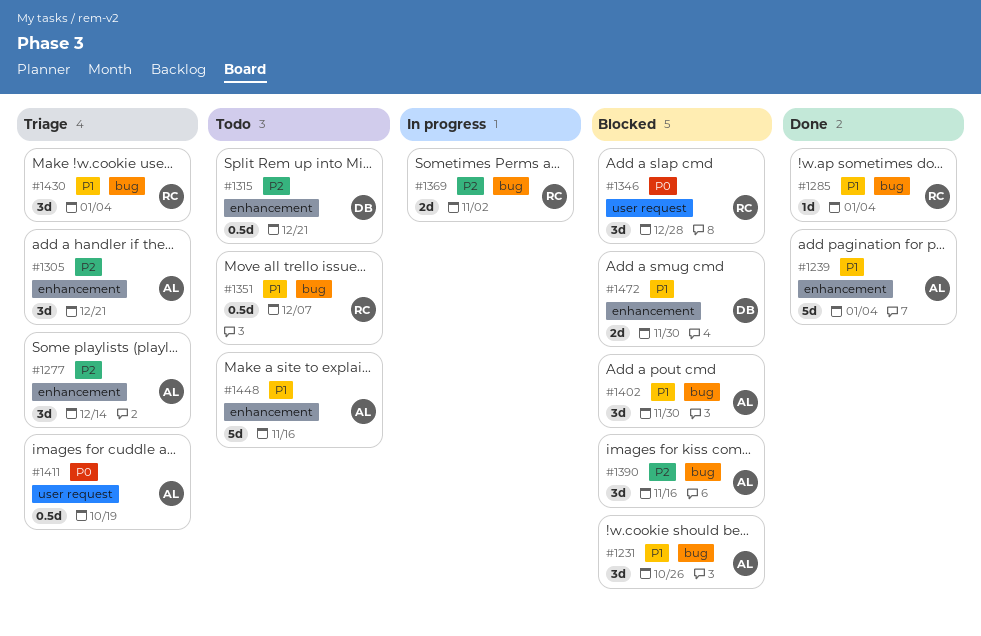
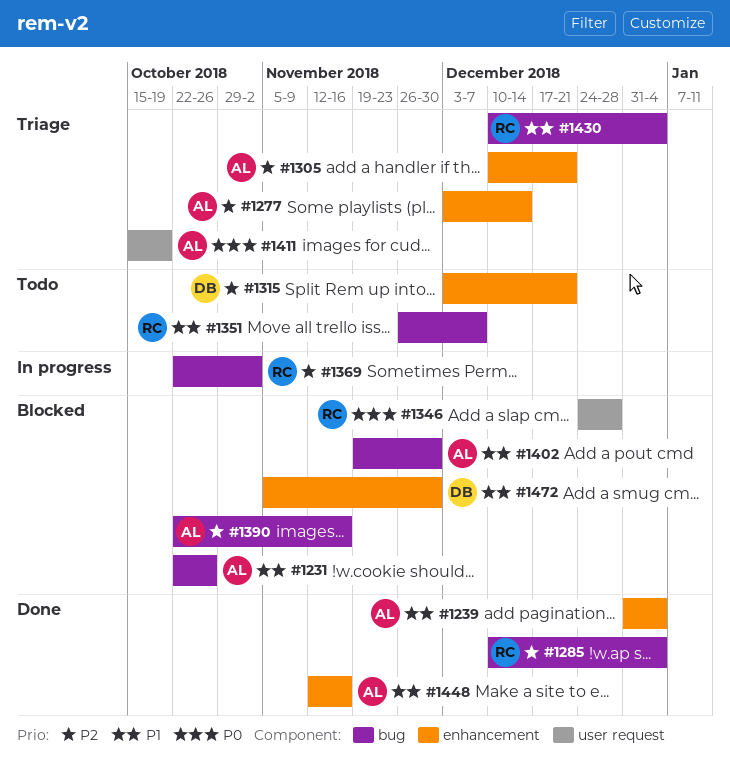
#1285, priority: P1 -> P2
#1448, status: Todo -> Done

